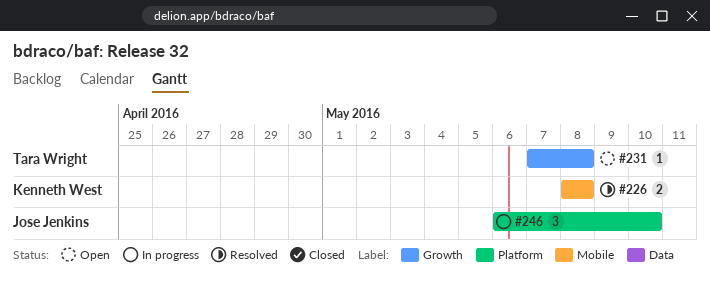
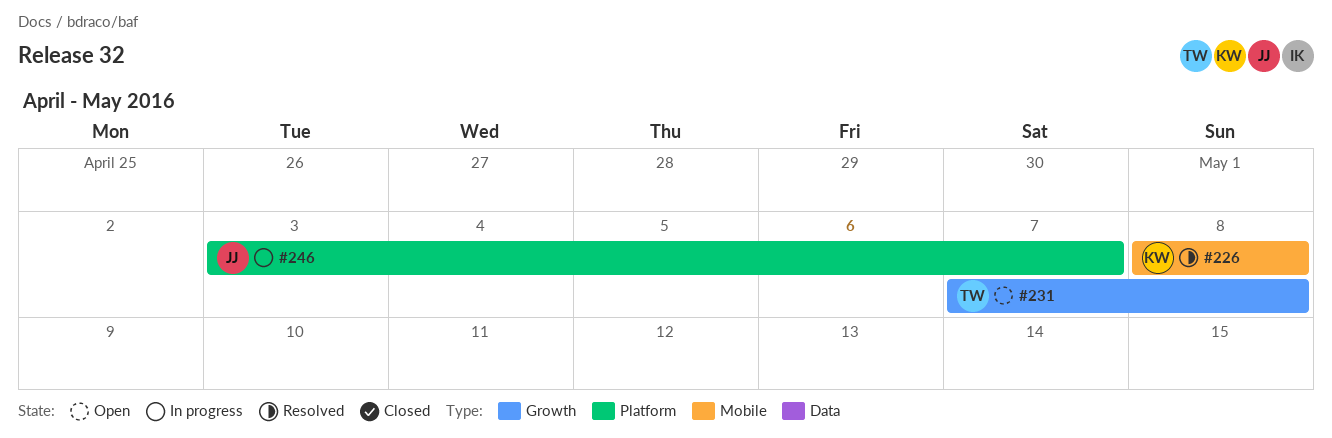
#246, start: May 6 -> May 3
#246, due: May 10 -> May 7

